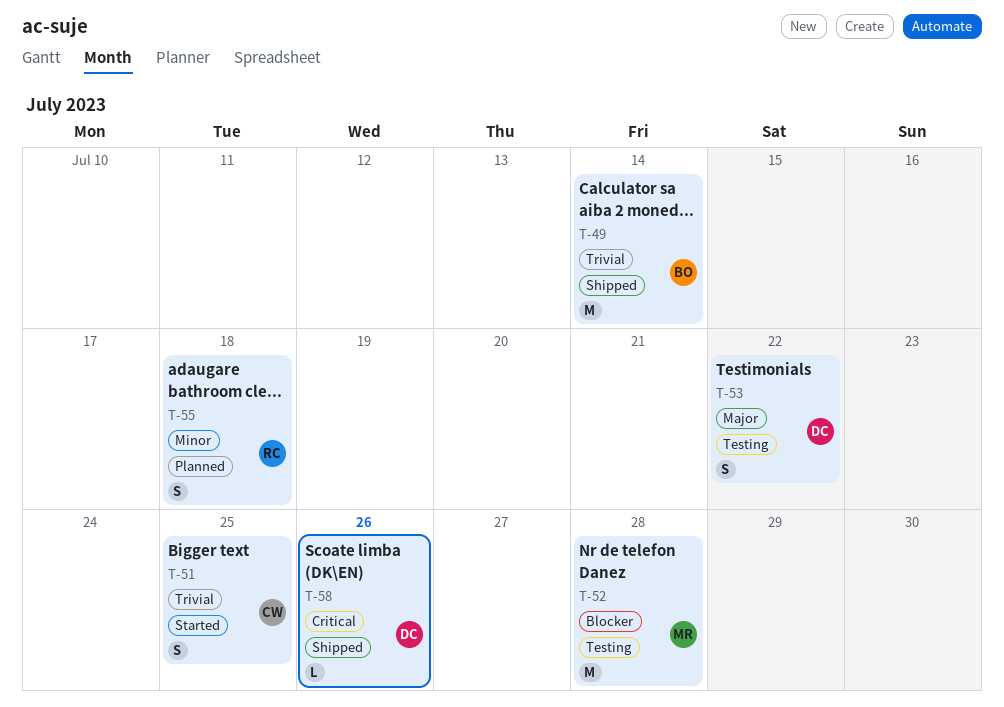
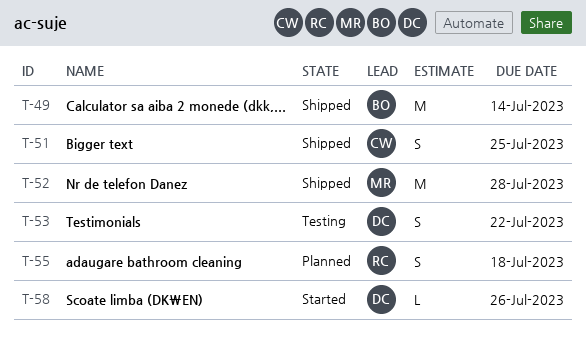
T-51, status: Started -> Shipped
T-52, status: Testing -> Shipped
T-58, status: Shipped -> Started

